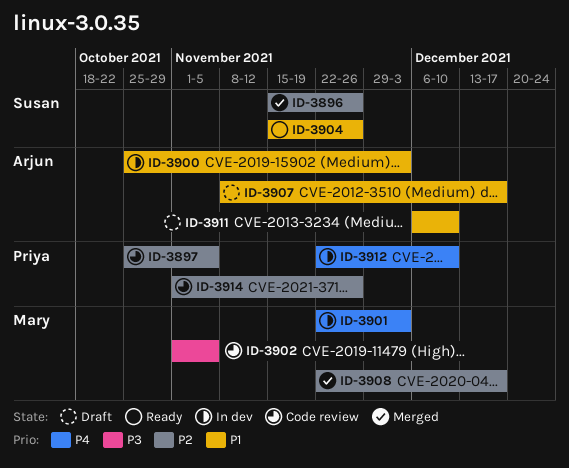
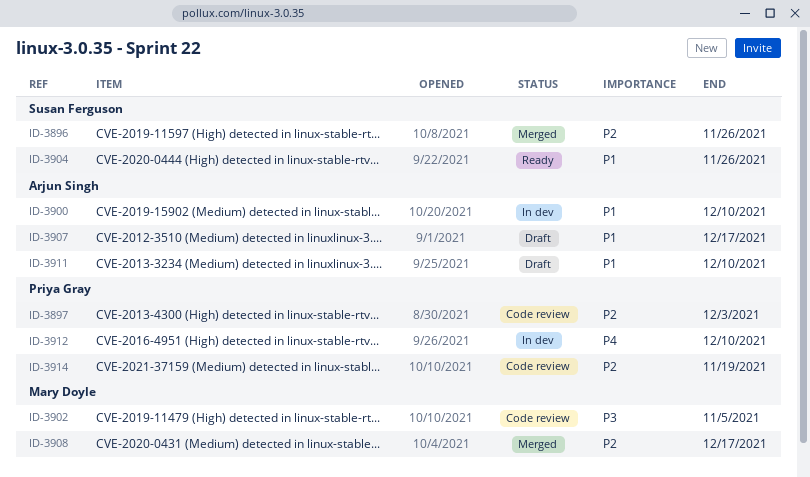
ID-3897, due: Nov 5 -> Dec 3
ID-3900, due: Dec 3 -> Dec 10
ID-3901: present -> none
ID-3914, due: Nov 26 -> Nov 19

